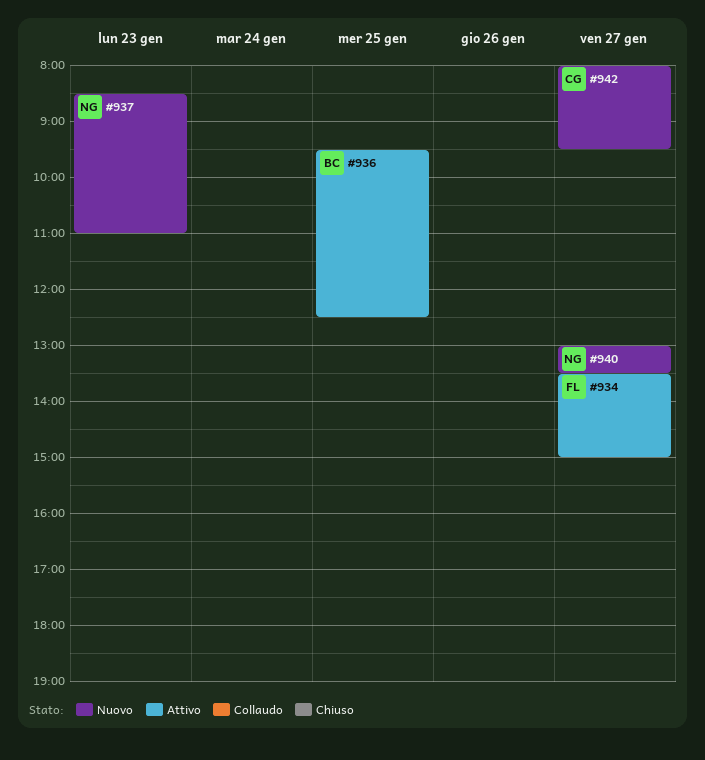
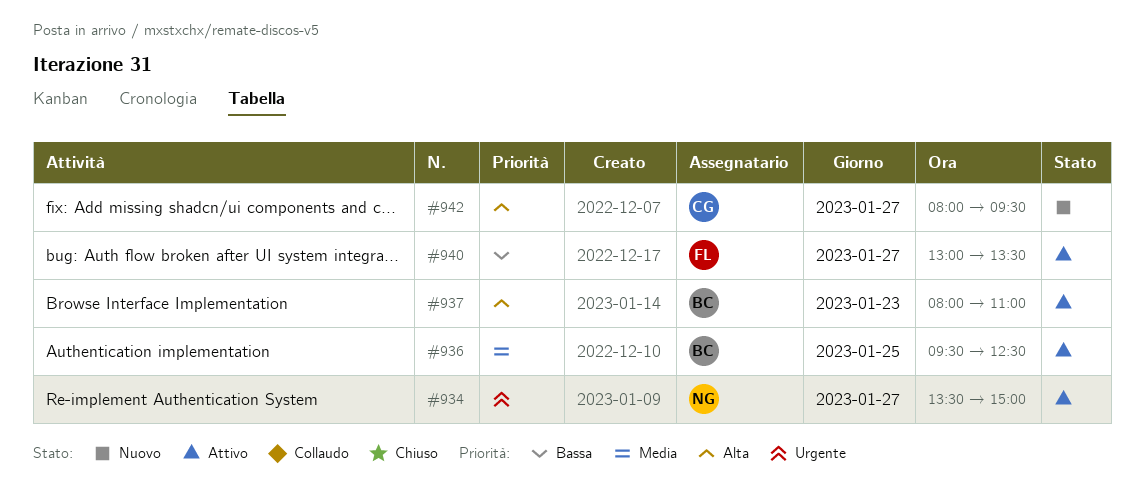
#934, owner: FL -> NG
#937, status: Nuovo -> Attivo
#937, owner: NG -> BC
#937, begins: 08:30 -> 08:00
#940, status: Nuovo -> Attivo
#940, owner: NG -> FL

